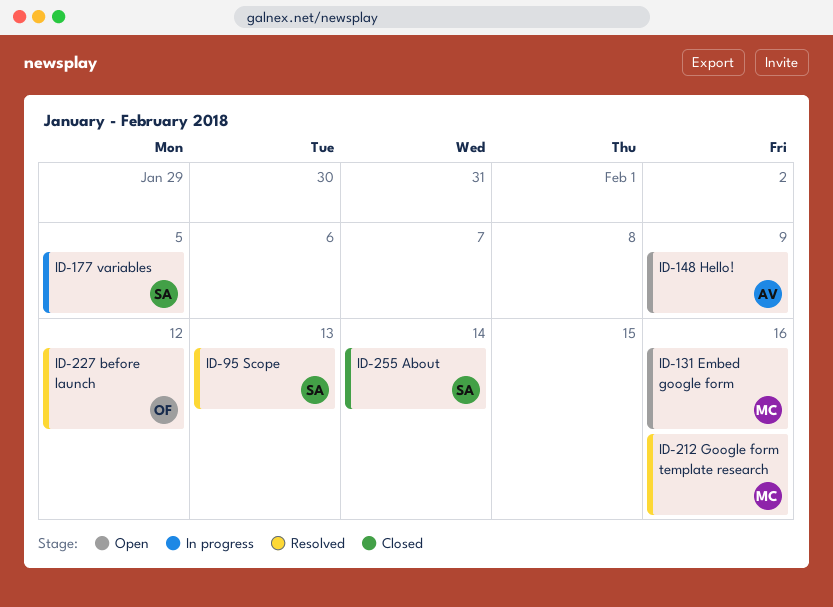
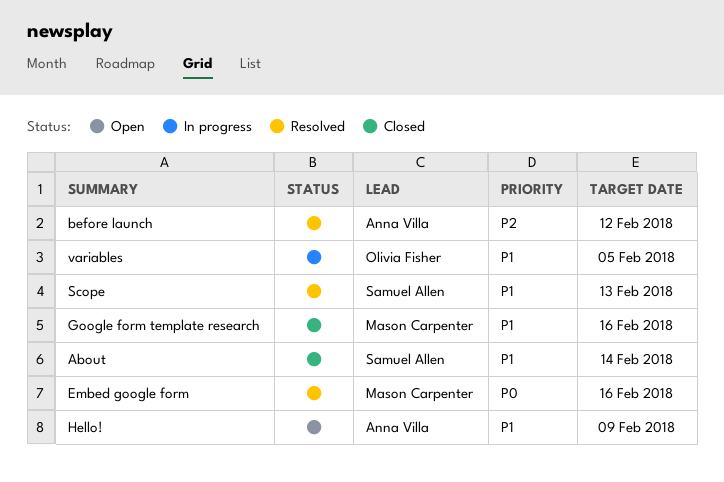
before launch, owner: Olivia Fisher -> Anna Villa
Embed google form, status: Open -> Resolved
Google form template research, status: Resolved -> Closed
variables, owner: Samuel Allen -> Olivia Fisher

